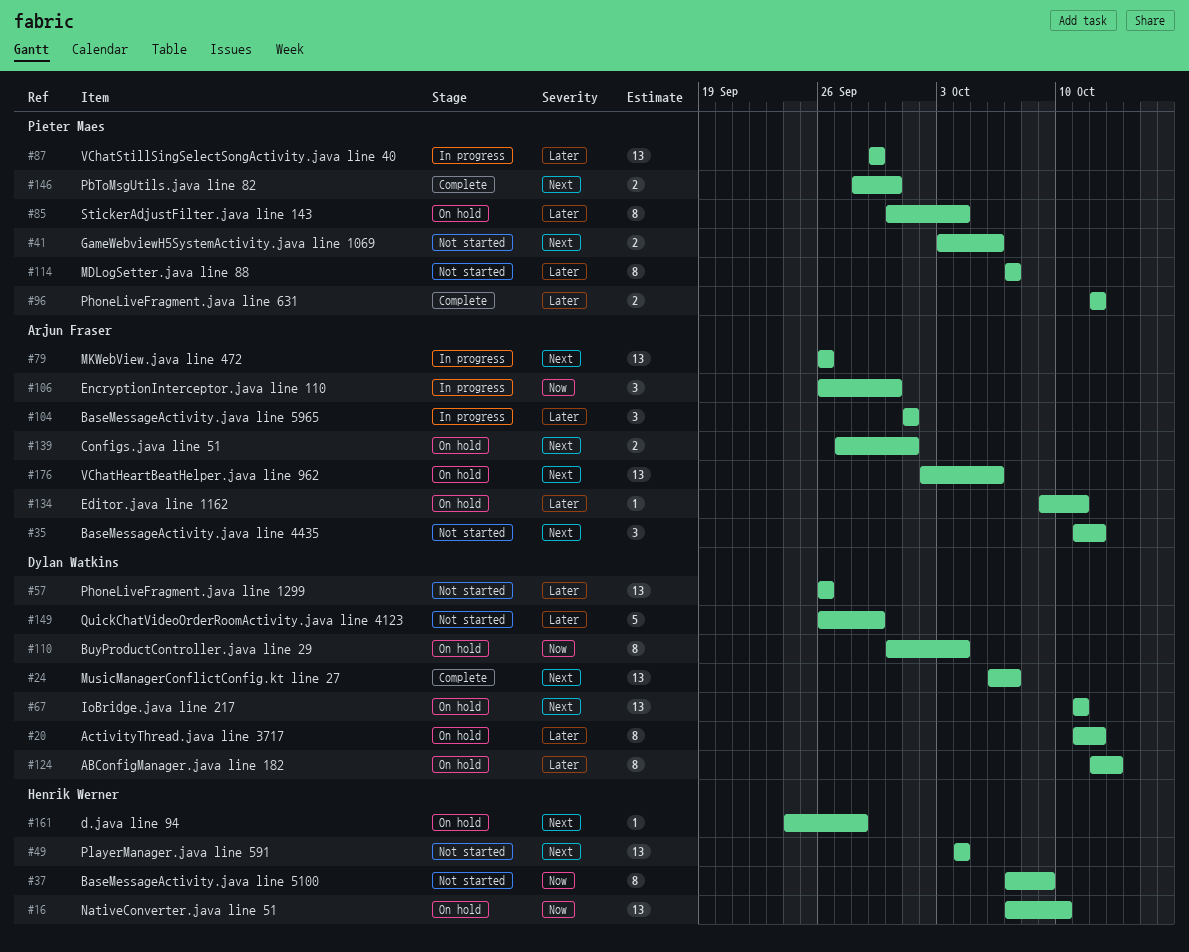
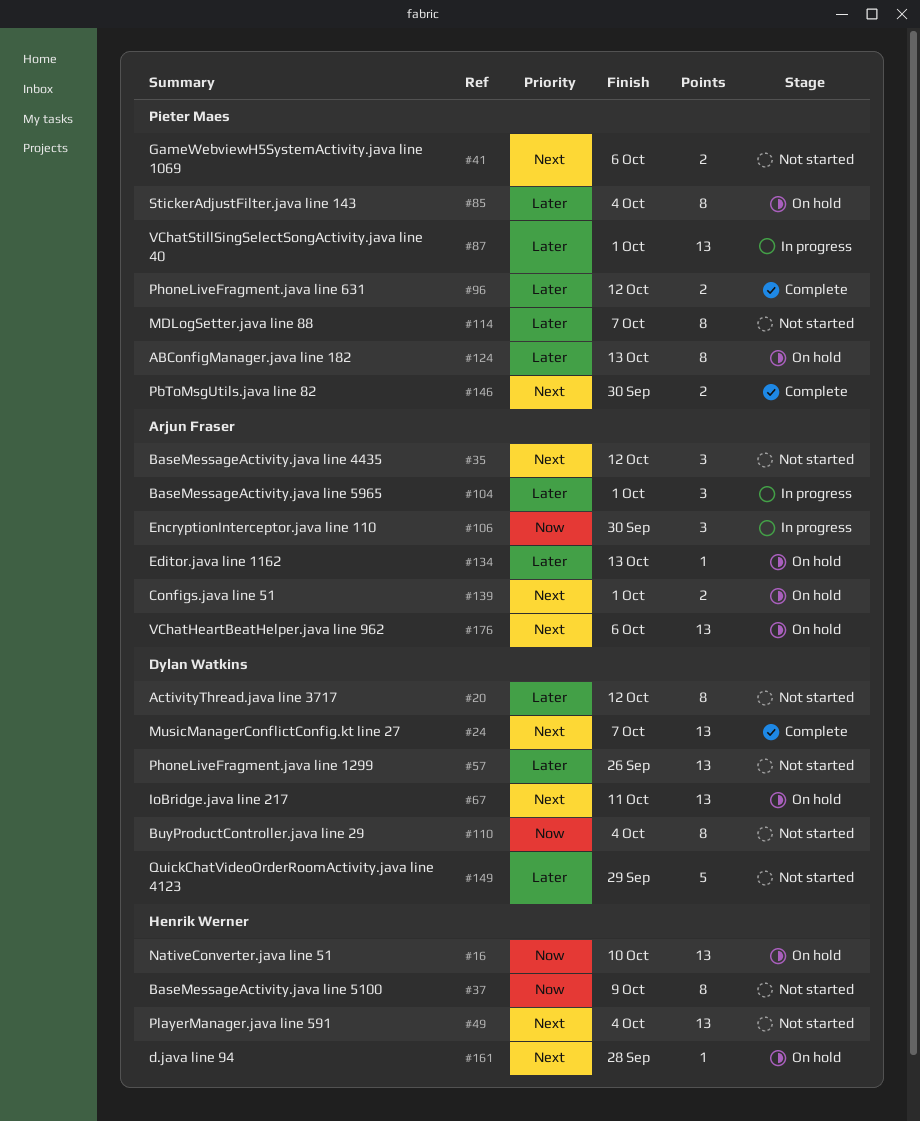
#20, status: On hold -> Not started
#79: present -> none
#87, due: Sep 29 -> Oct 1
#110, status: On hold -> Not started
#124, owner: Dylan Watkins -> Pieter Maes
#134, due: Oct 11 -> Oct 13

